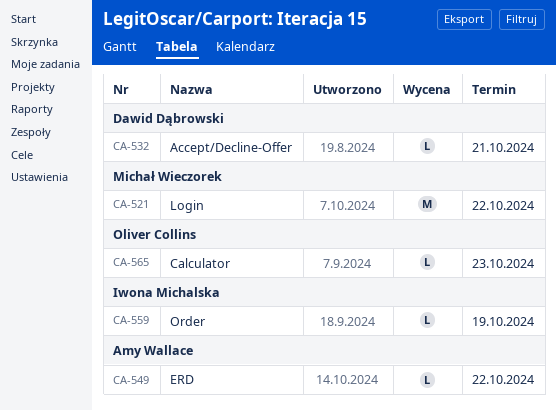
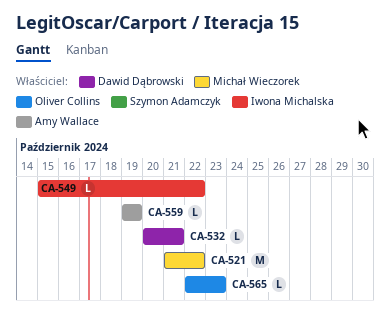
CA-549, owner: Amy Wallace -> Iwona Michalska
CA-559, owner: Iwona Michalska -> Amy Wallace

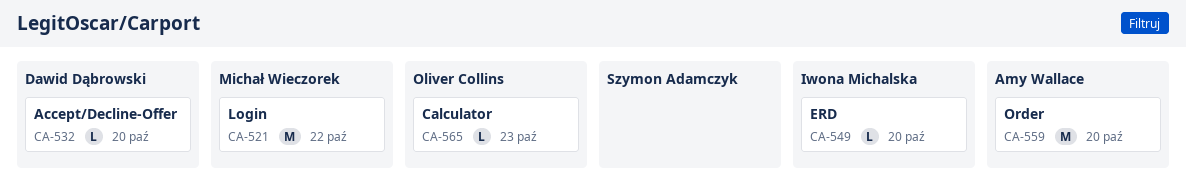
CA-532, due: Oct 21 -> Oct 20
CA-549, due: Oct 22 -> Oct 20
CA-559, estimate: L -> M
CA-559, due: Oct 19 -> Oct 20

